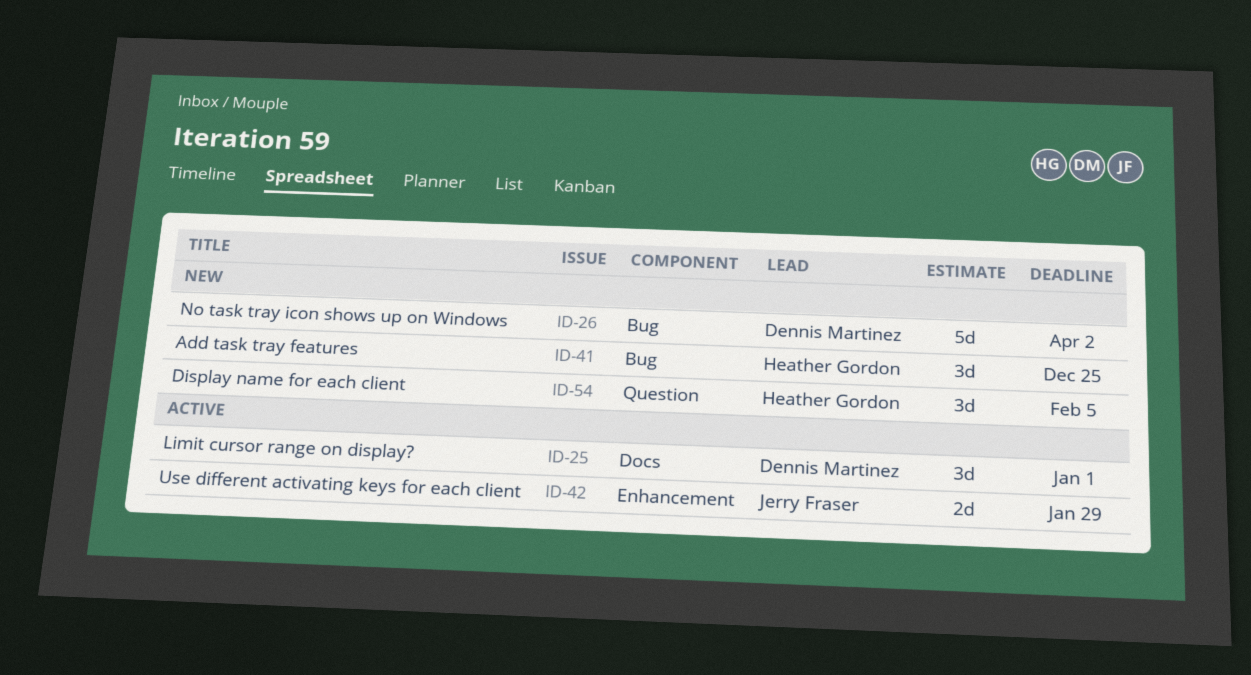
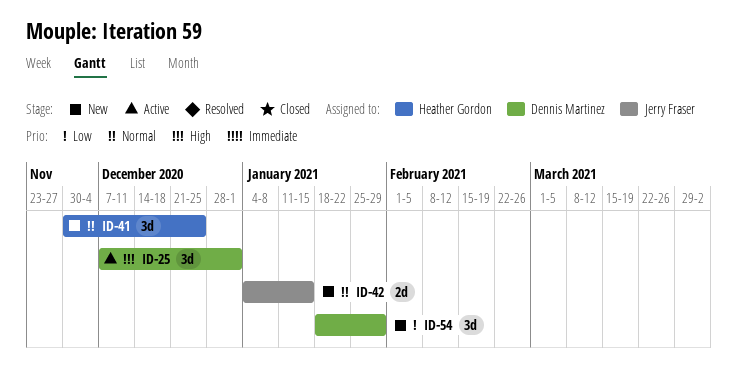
ID-26: present -> none
ID-42, status: Active -> New
ID-42, due: Jan 29 -> Jan 15
ID-54, owner: Heather Gordon -> Dennis Martinez
ID-54, due: Feb 5 -> Jan 29

